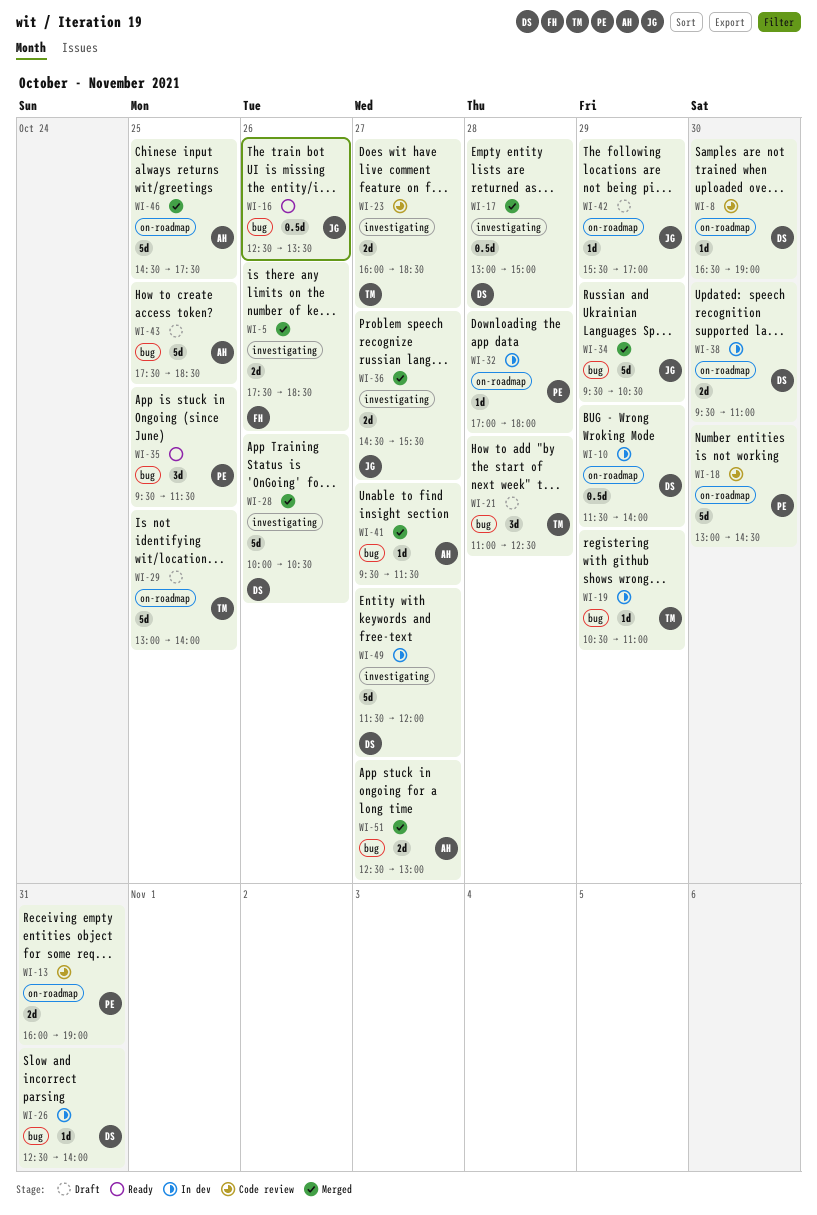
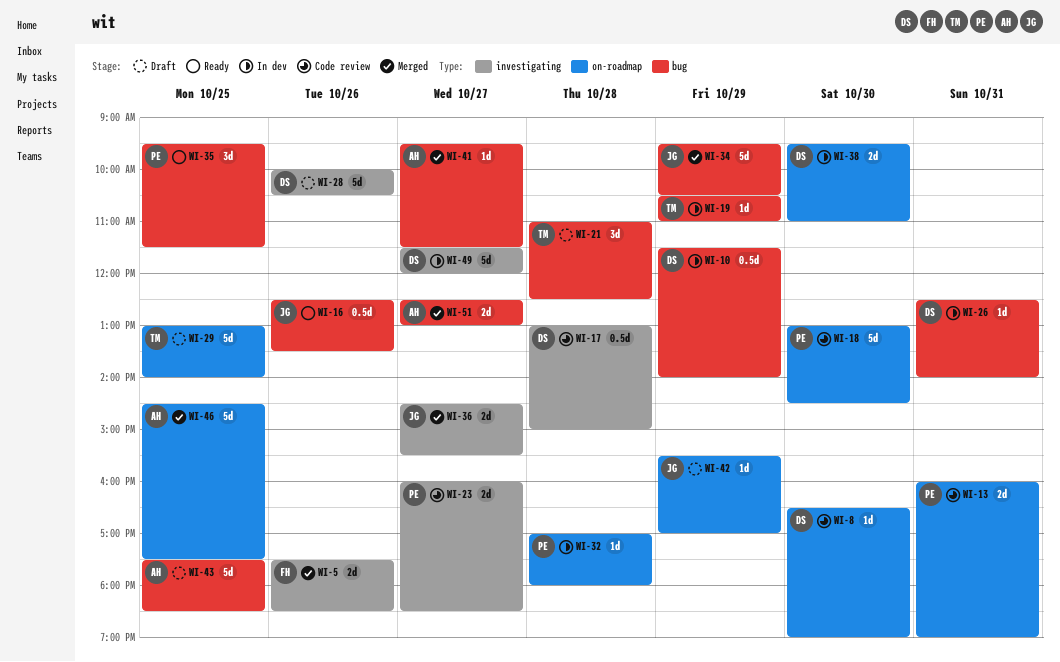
WI-10, label: on-roadmap -> bug
WI-17, status: Merged -> Code review
WI-23, owner: TM -> PE
WI-28, status: Merged -> Draft

